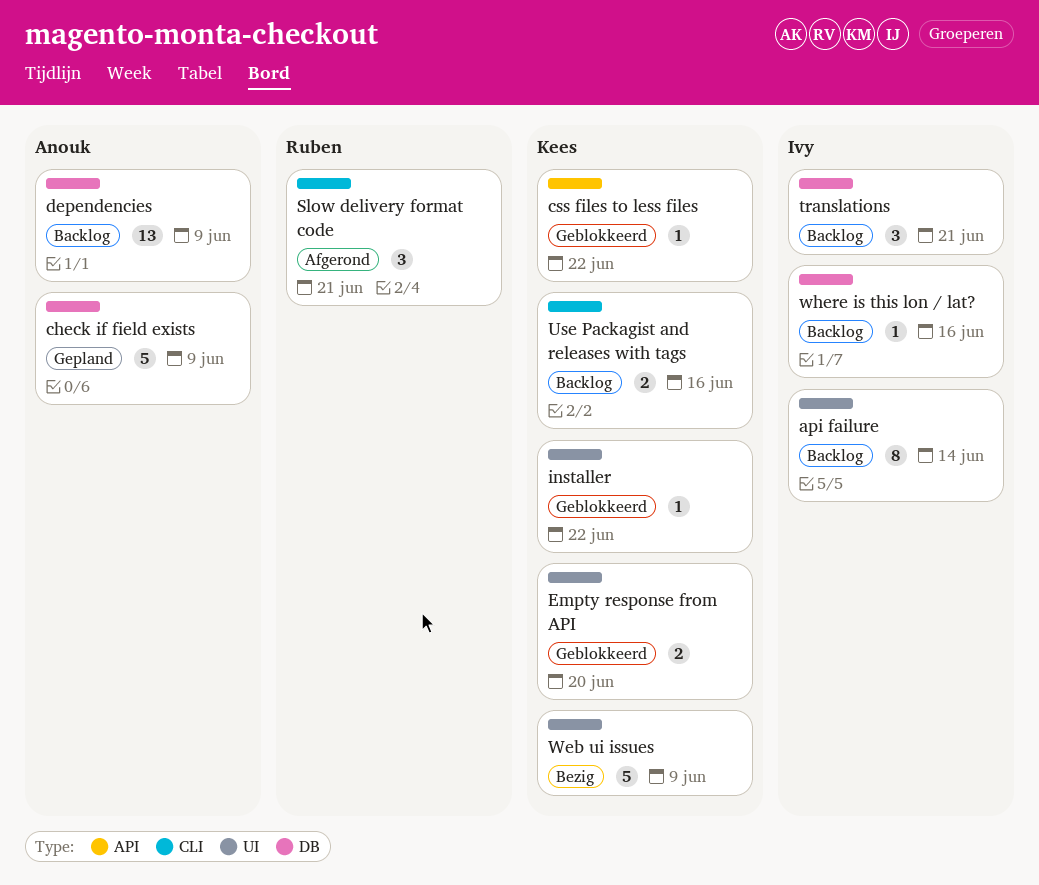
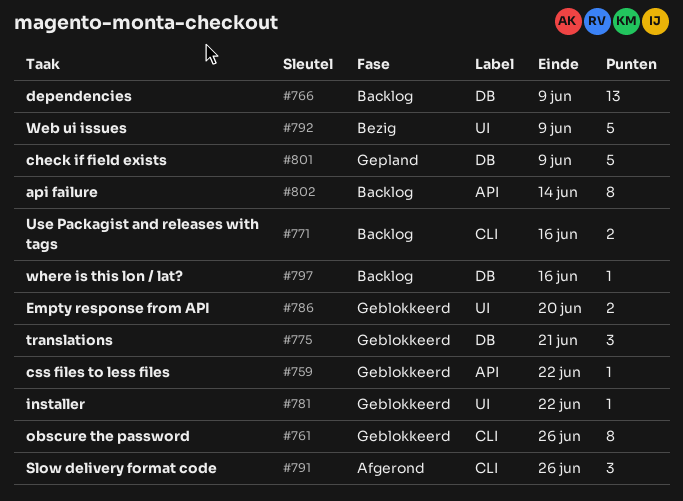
api failure, label: UI -> API
obscure the password: none -> present
Slow delivery format code, due: Jun 21 -> Jun 26
translations, status: Backlog -> Geblokkeerd

